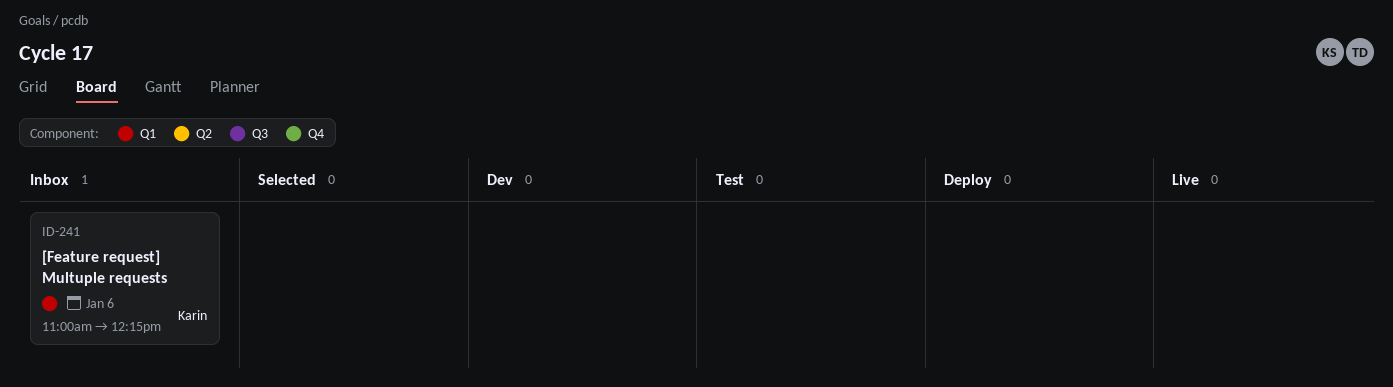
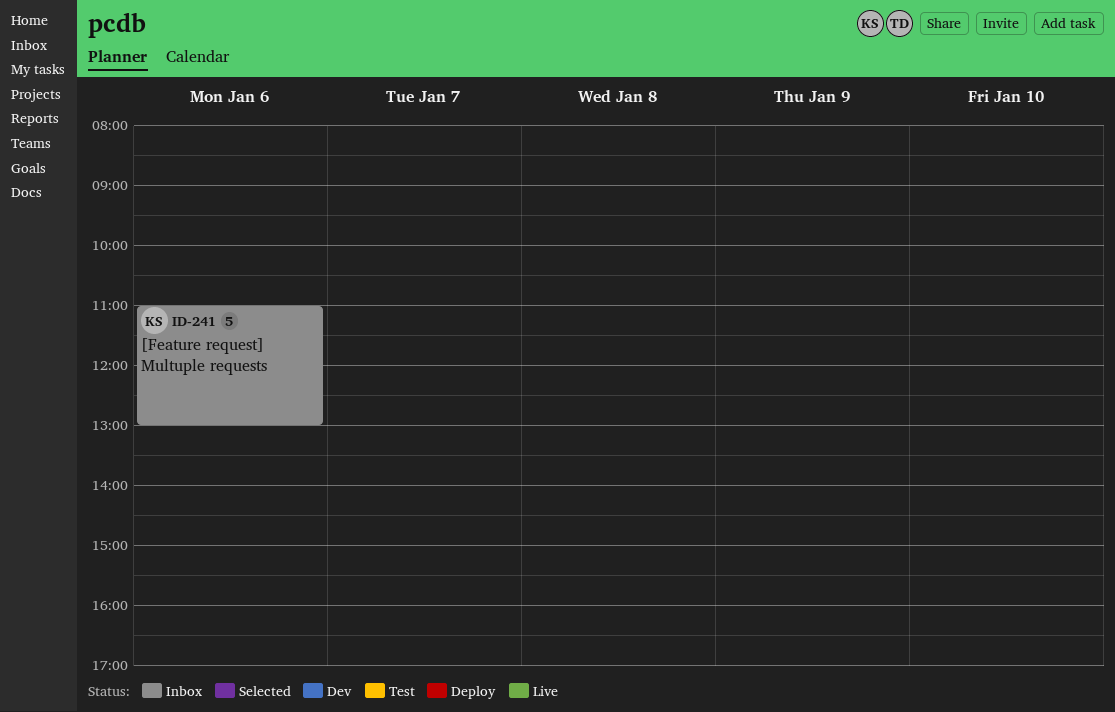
ID-241, ends: 12:15 -> 13:00

